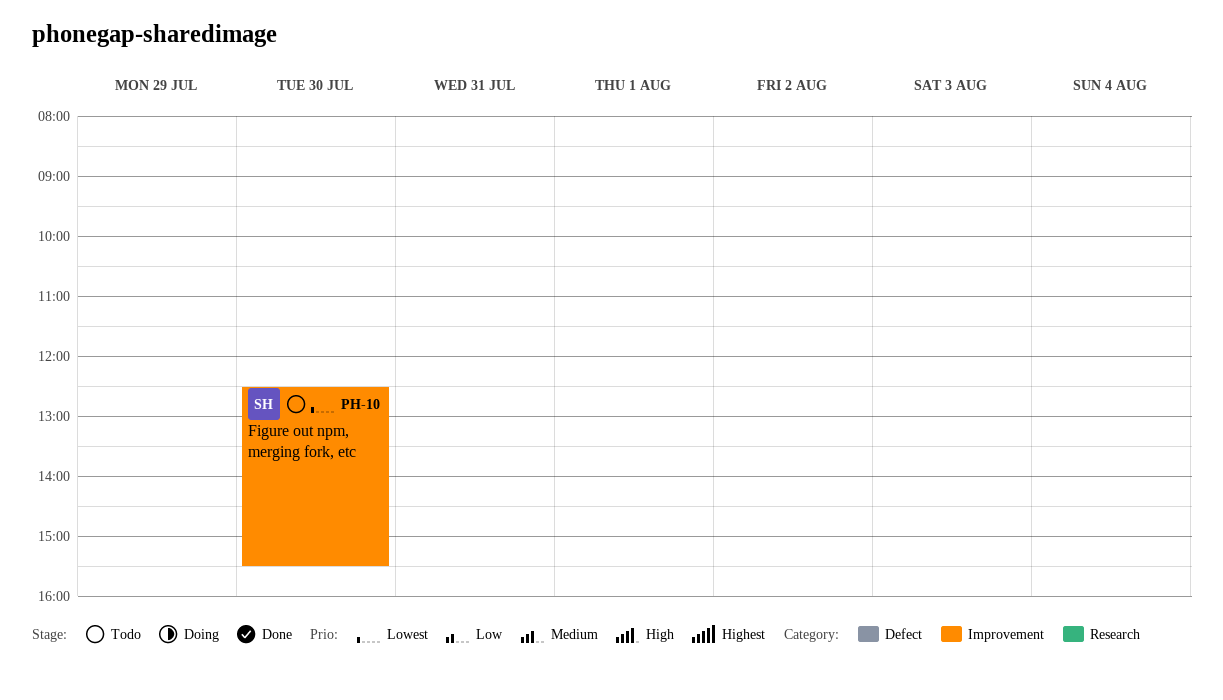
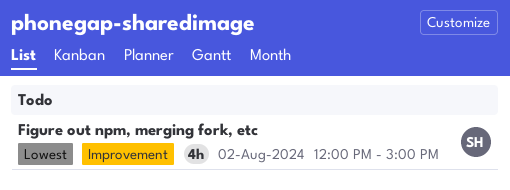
Figure out npm, merging fork, etc, day: Jul 30 -> Aug 2
Figure out npm, merging fork, etc, begins: 12:30 -> 12:00
Figure out npm, merging fork, etc, ends: 15:30 -> 15:00

